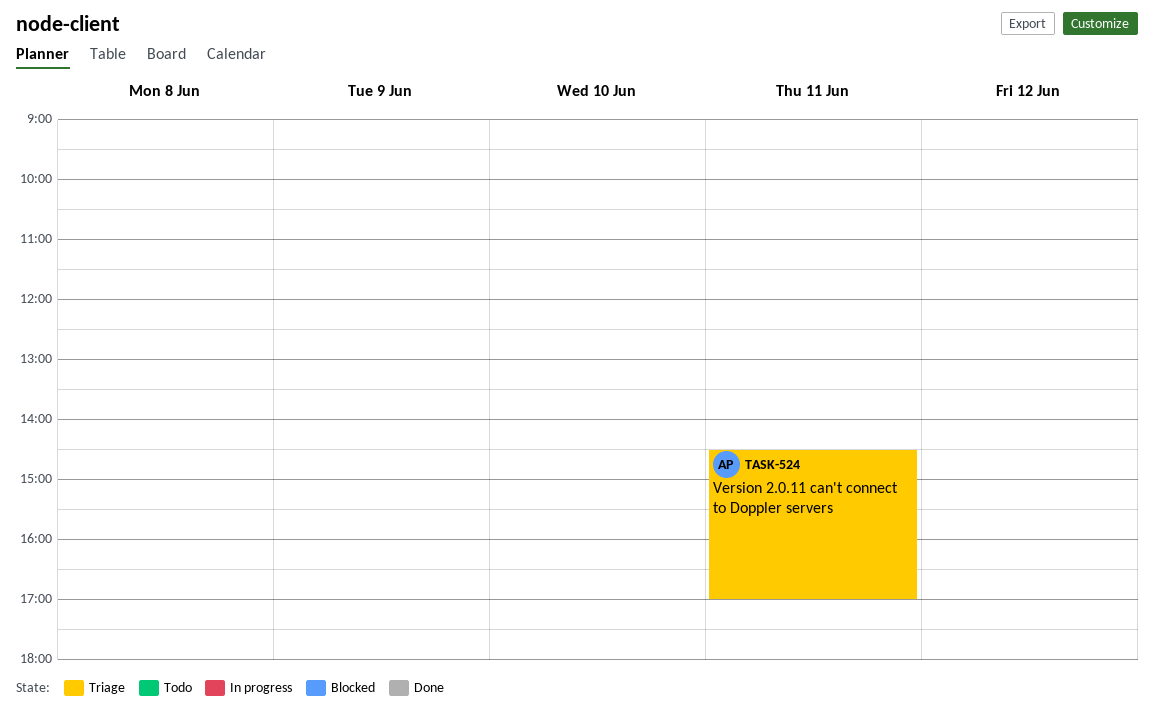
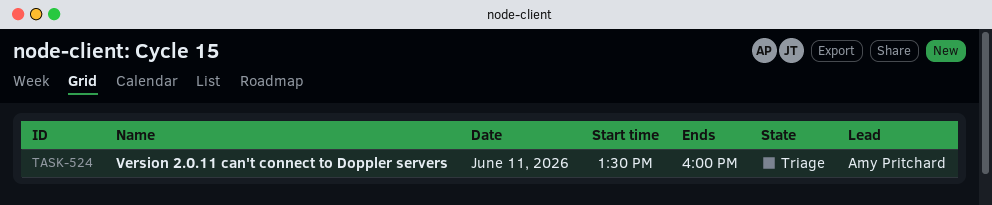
TASK-524, begins: 14:30 -> 13:30
TASK-524, ends: 17:00 -> 16:00

